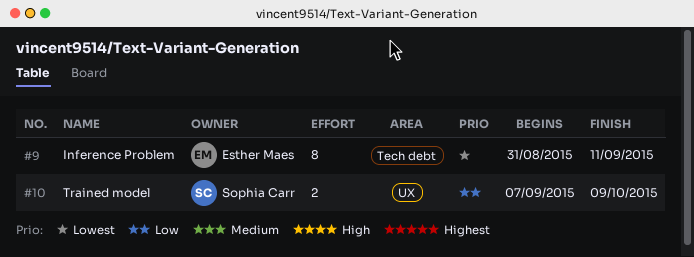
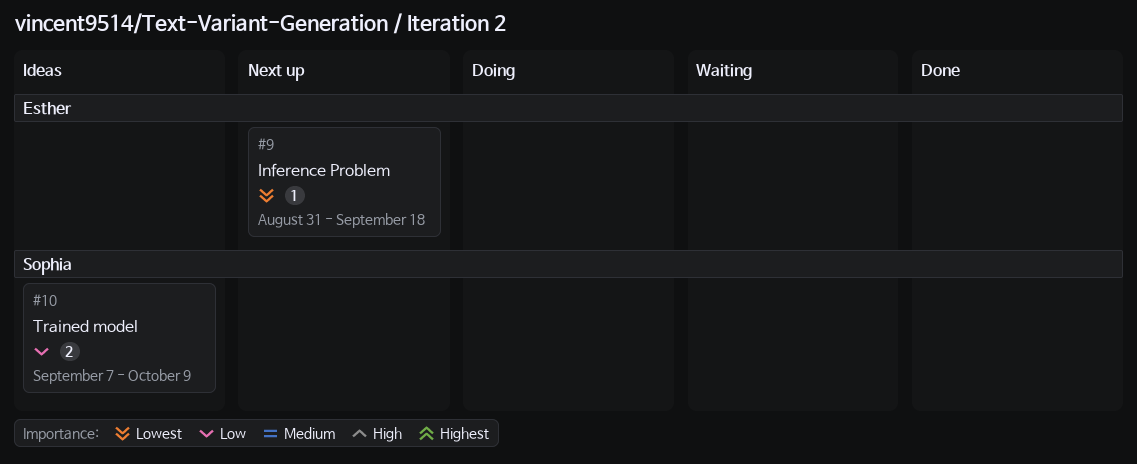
#9, estimate: 8 -> 1
#9, due: Sep 11 -> Sep 18

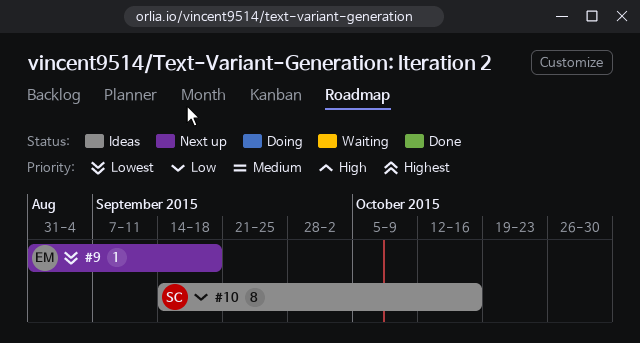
#10, estimate: 2 -> 8
#10, start: Sep 7 -> Sep 14
#10, due: Oct 9 -> Oct 16

